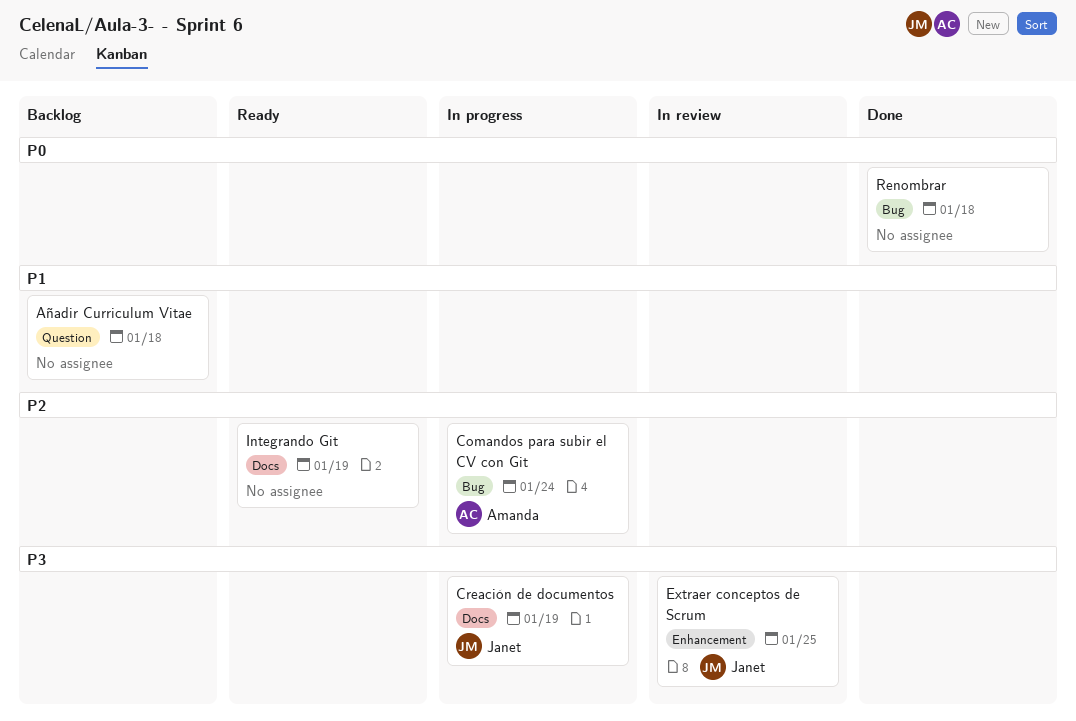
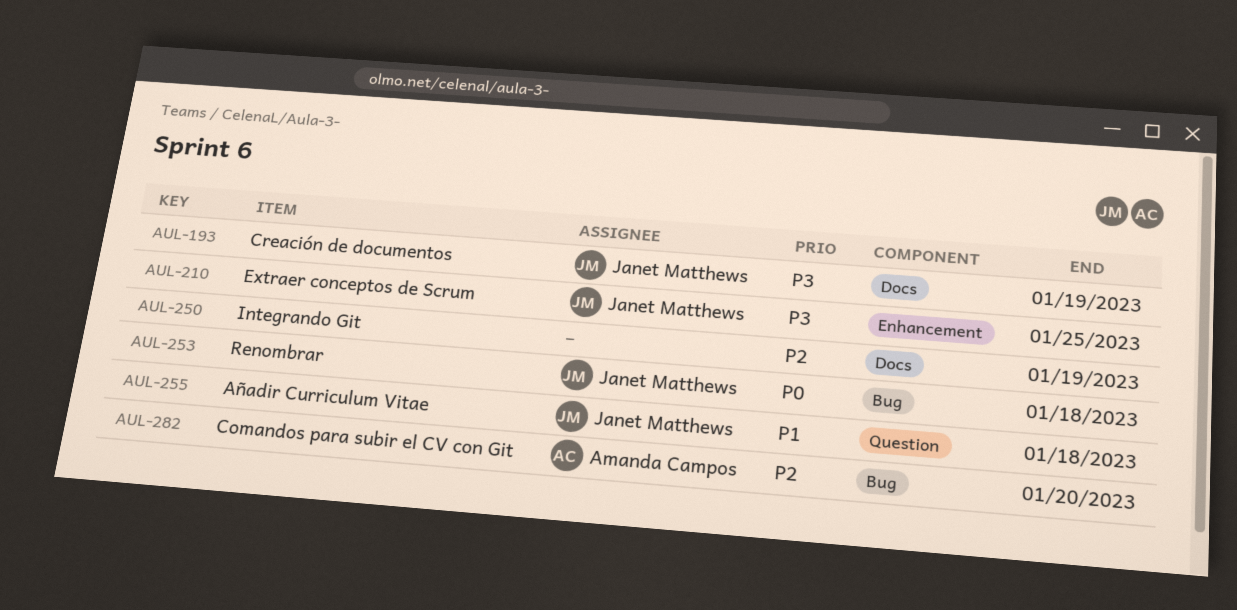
Añadir Curriculum Vitae, owner: none -> Janet Matthews
Comandos para subir el CV con Git, due: Jan 24 -> Jan 20
Renombrar, owner: none -> Janet Matthews

